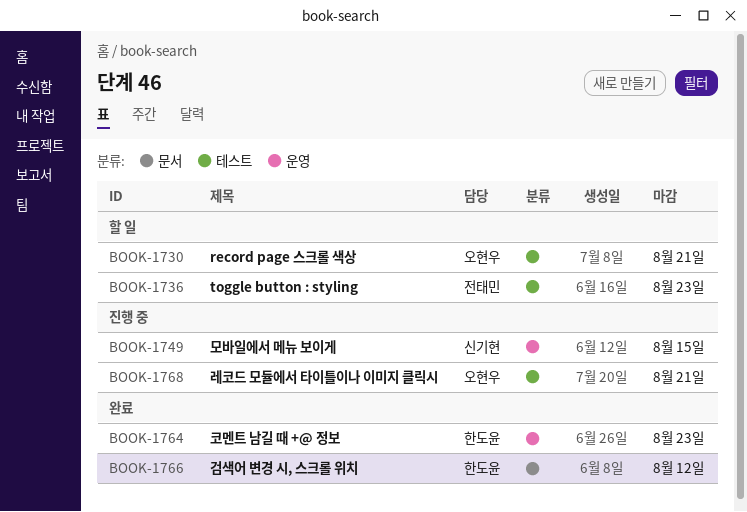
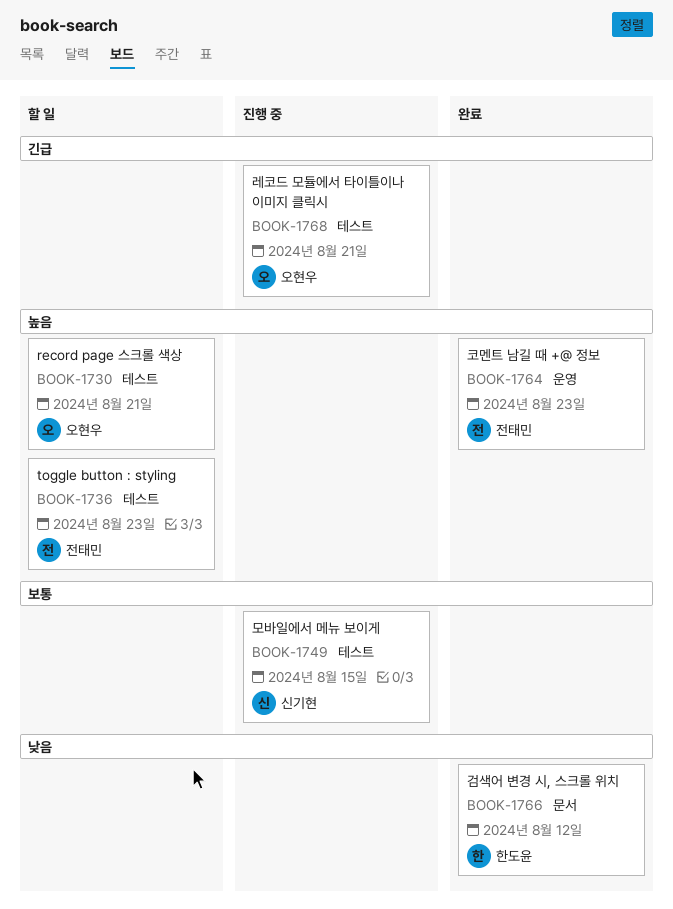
BOOK-1749, label: 운영 -> 테스트
BOOK-1764, owner: 한도윤 -> 전태민

